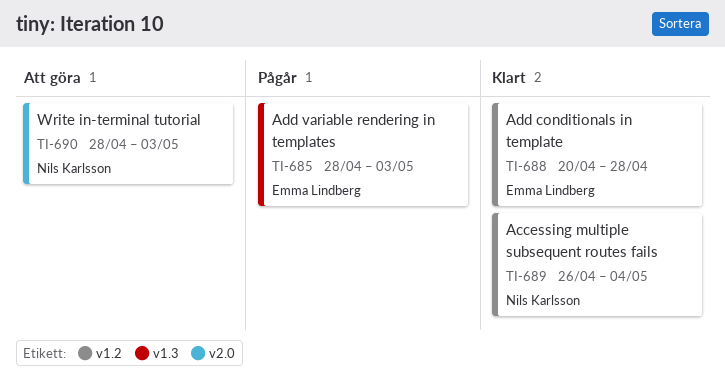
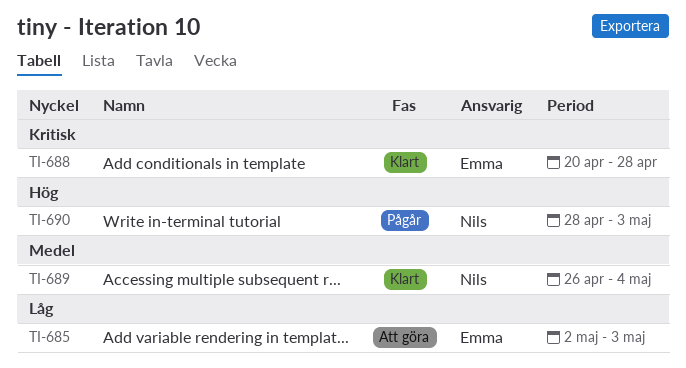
TI-685, status: Pågår -> Att göra
TI-685, start: Apr 28 -> May 2
TI-690, status: Att göra -> Pågår

